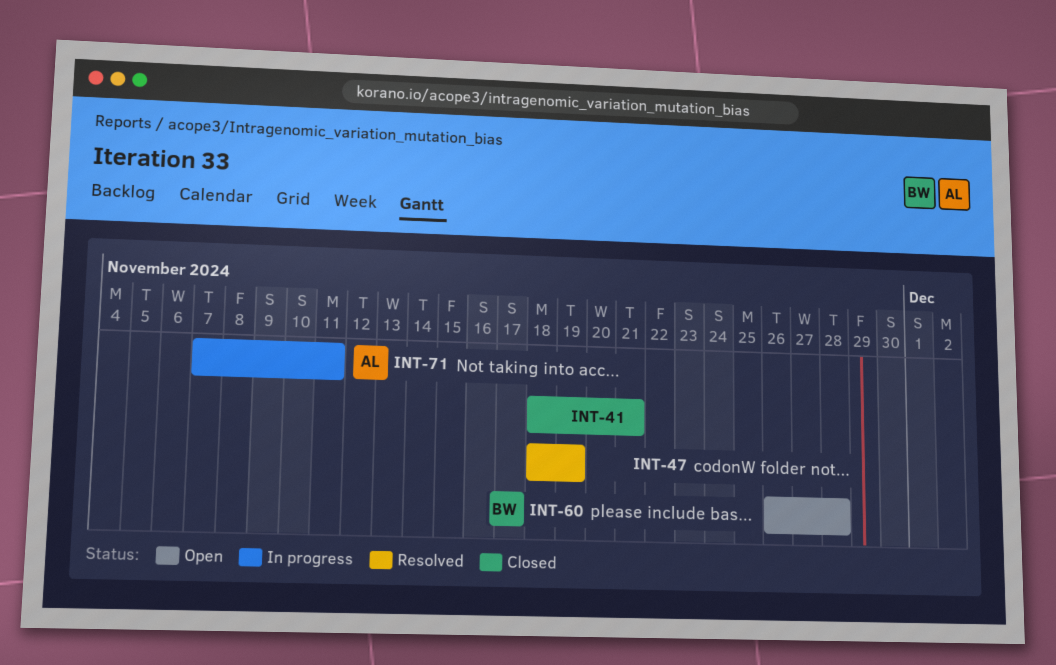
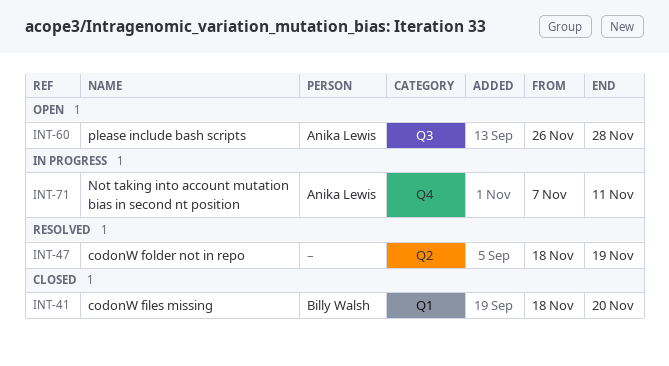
INT-41, owner: none -> Billy Walsh
INT-41, due: Nov 21 -> Nov 20
INT-60, owner: Billy Walsh -> Anika Lewis

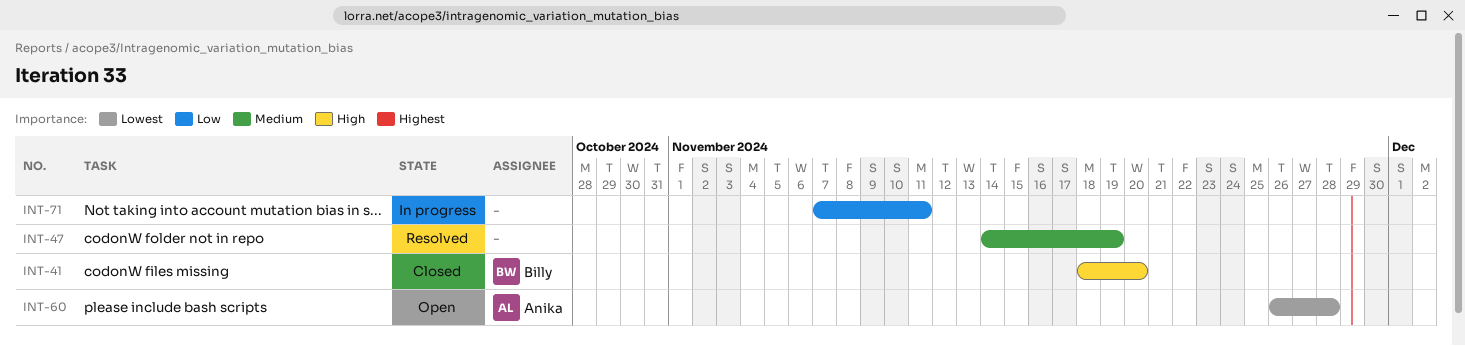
INT-47, start: Nov 18 -> Nov 14
INT-71, owner: Anika Lewis -> none

